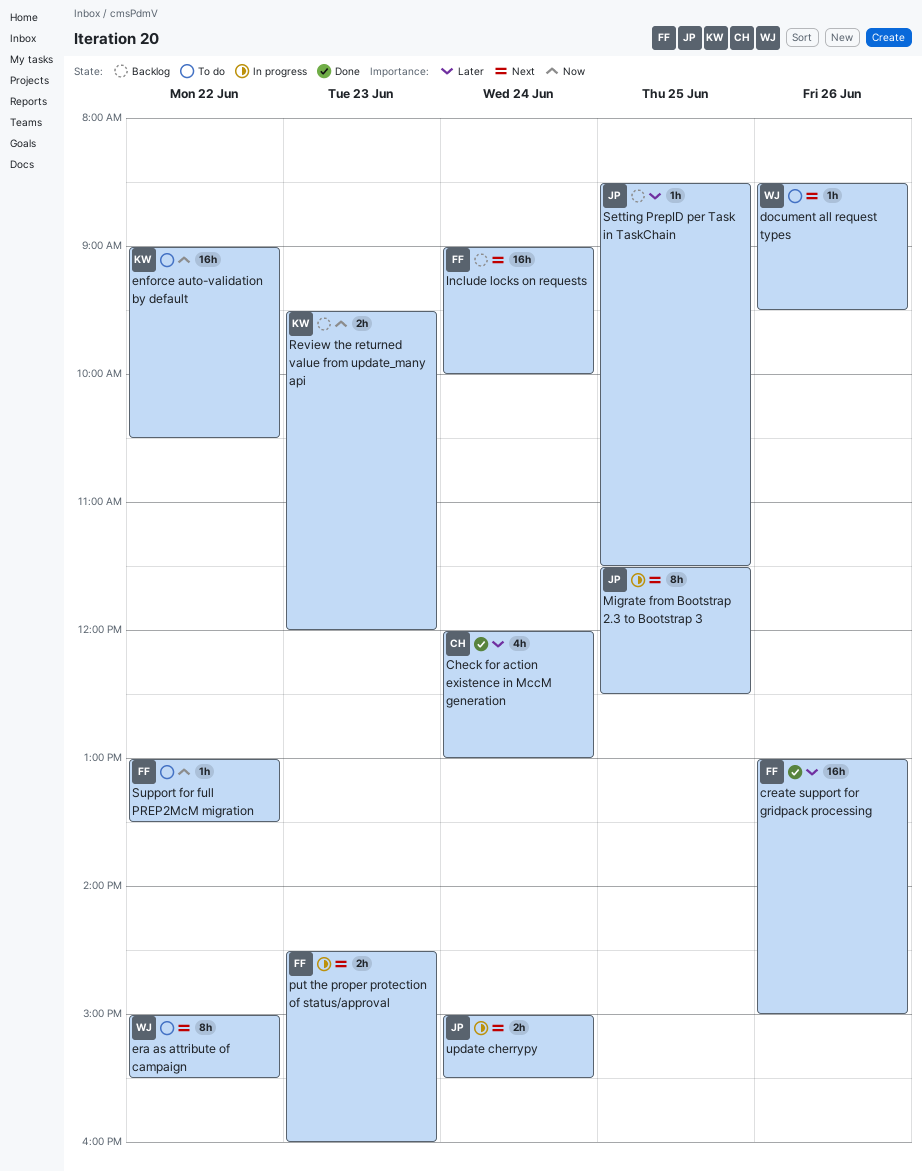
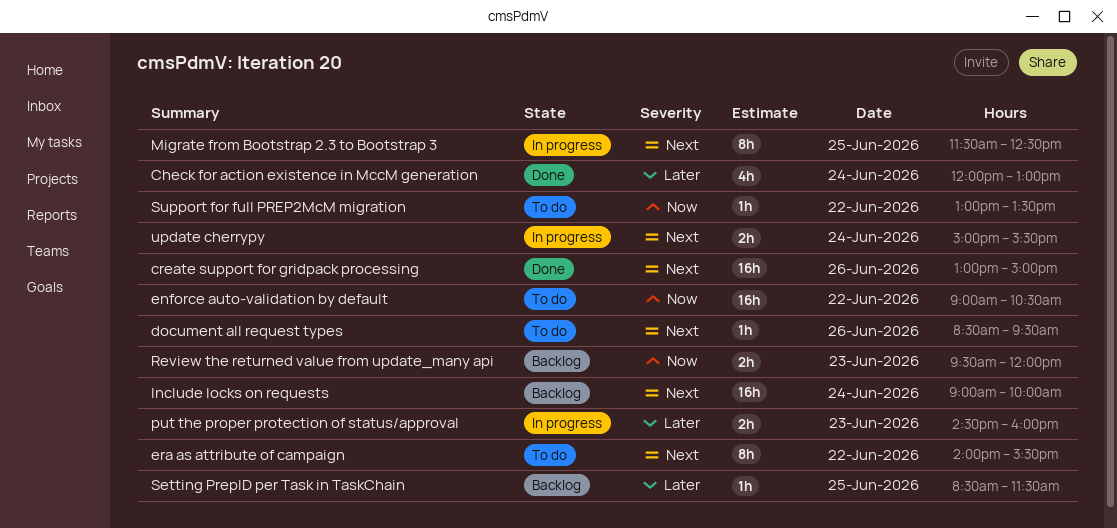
create support for gridpack processing, priority: Later -> Next
era as attribute of campaign, begins: 15:00 -> 14:00
put the proper protection of status/approval, priority: Next -> Later

